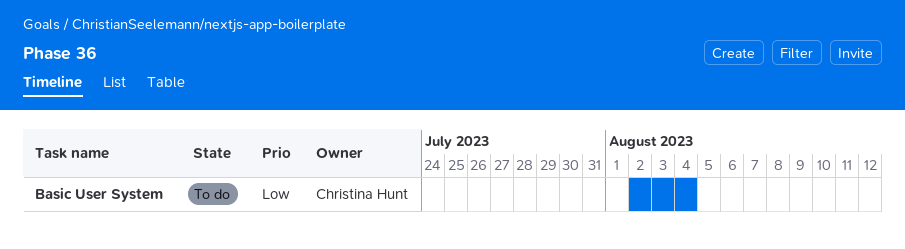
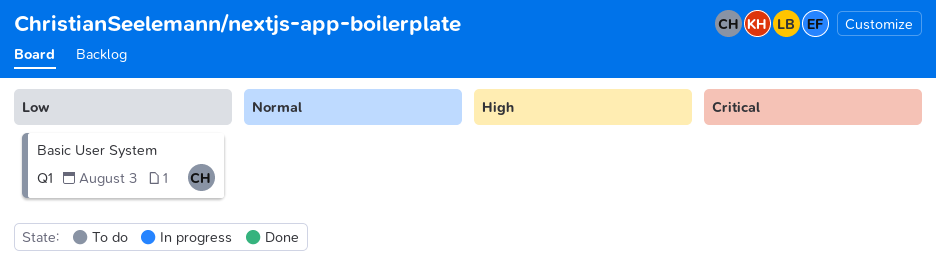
Basic User System, due: Aug 4 -> Aug 3

